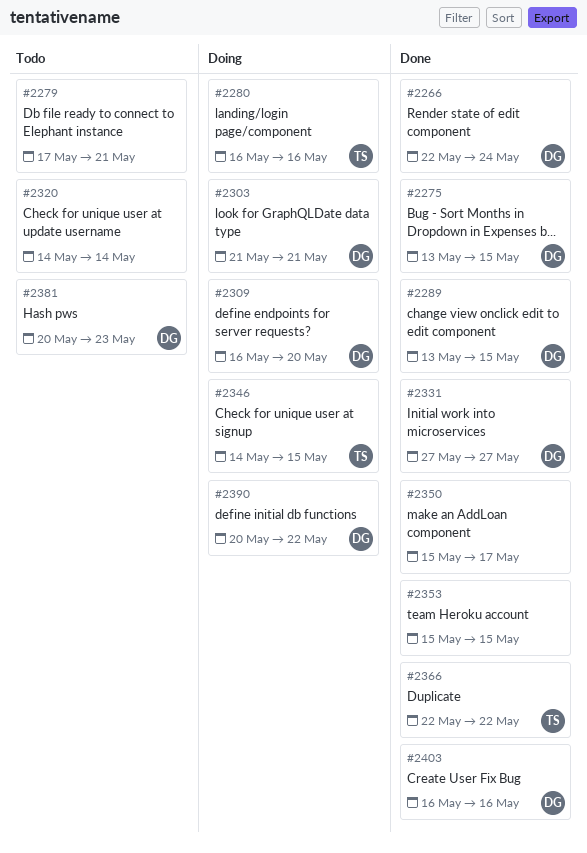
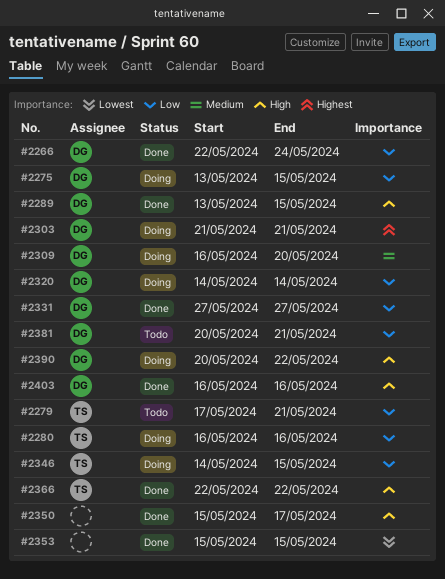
#2275, status: Done -> Doing
#2279, owner: none -> TS
#2320, status: Todo -> Doing
#2320, owner: none -> DG
#2381, due: May 23 -> May 21

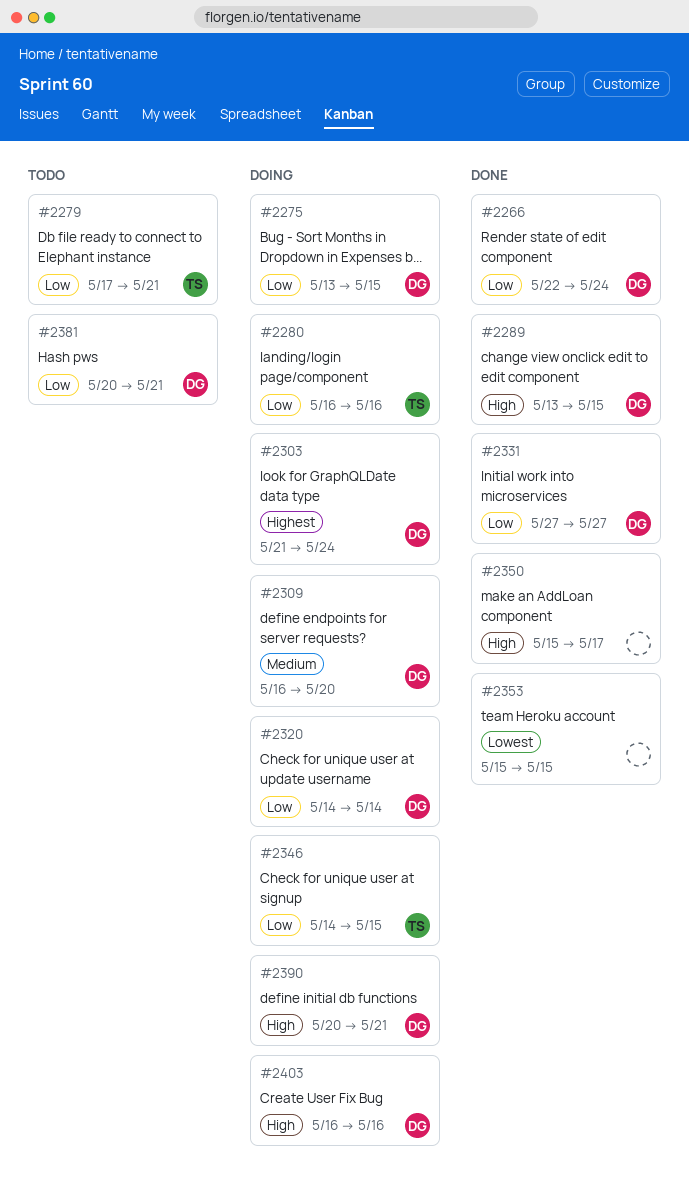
#2303, due: May 21 -> May 24
#2366: present -> none
#2390, due: May 22 -> May 21
#2403, status: Done -> Doing

